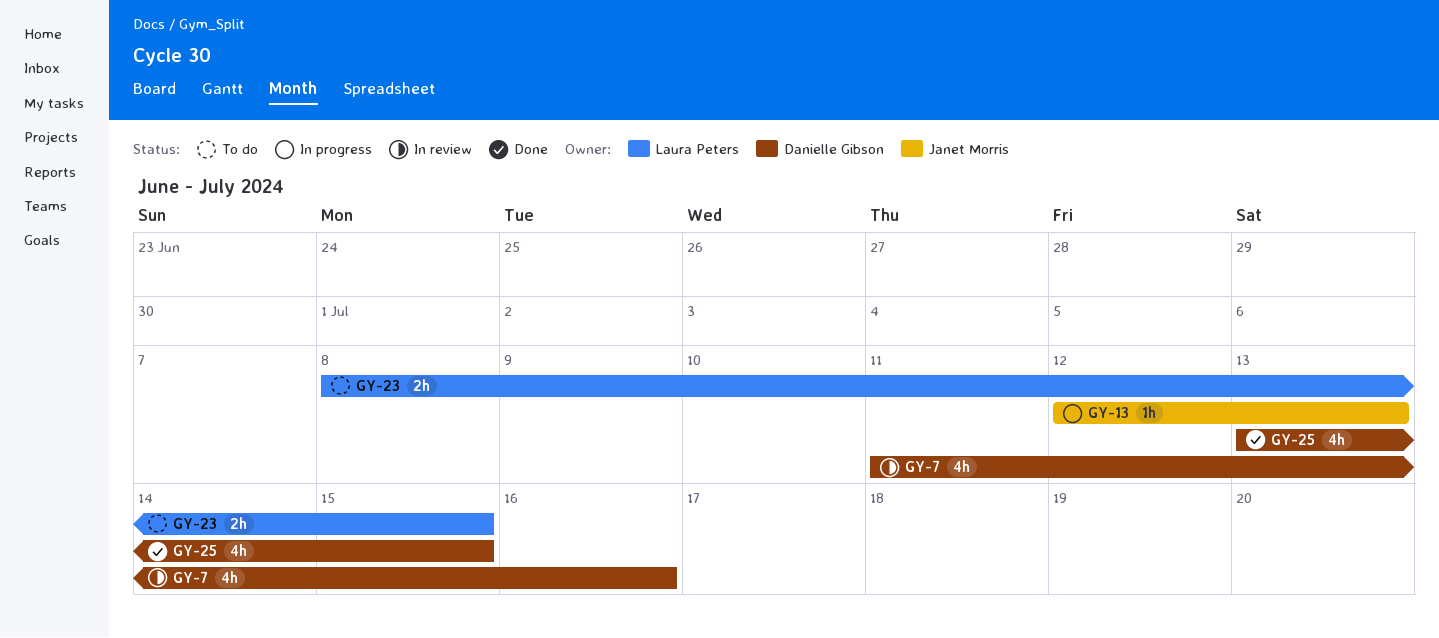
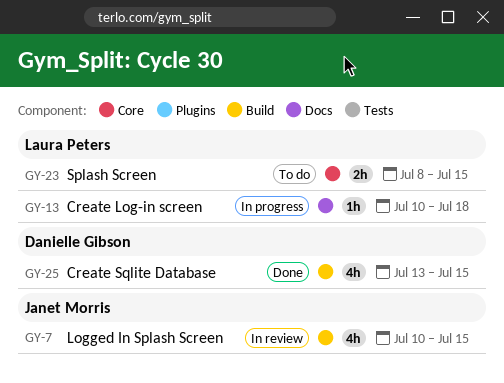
GY-7, owner: Danielle Gibson -> Janet Morris
GY-7, start: Jul 11 -> Jul 10
GY-7, due: Jul 16 -> Jul 15
GY-13, owner: Janet Morris -> Laura Peters
GY-13, start: Jul 12 -> Jul 10
GY-13, due: Jul 13 -> Jul 18

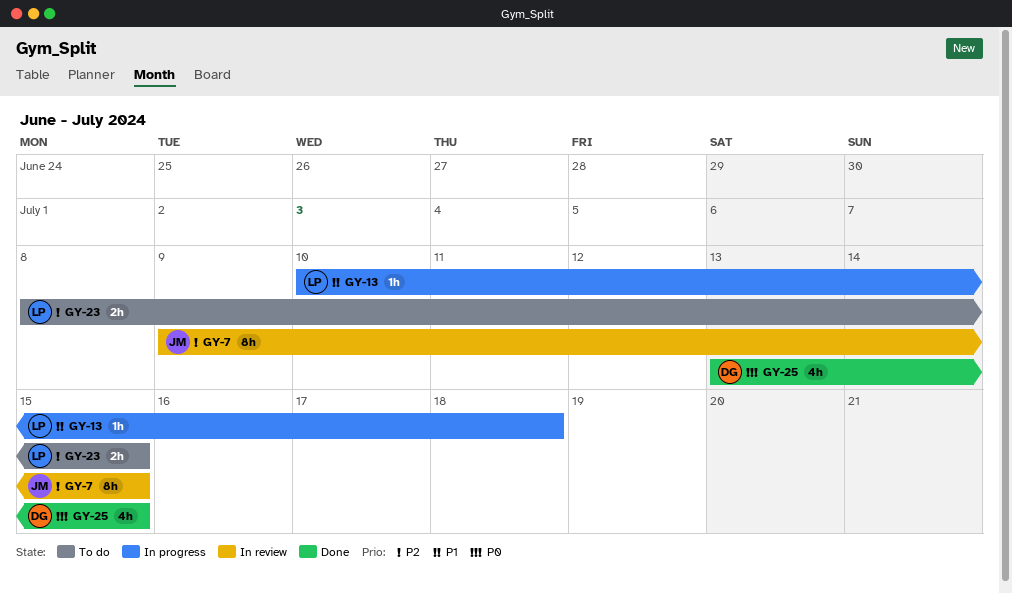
GY-7, estimate: 4h -> 8h
GY-7, start: Jul 10 -> Jul 9

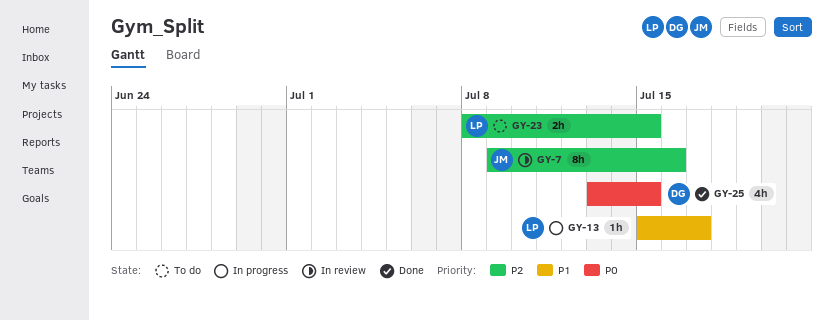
GY-7, due: Jul 15 -> Jul 16
GY-13, start: Jul 10 -> Jul 15
GY-13, due: Jul 18 -> Jul 17

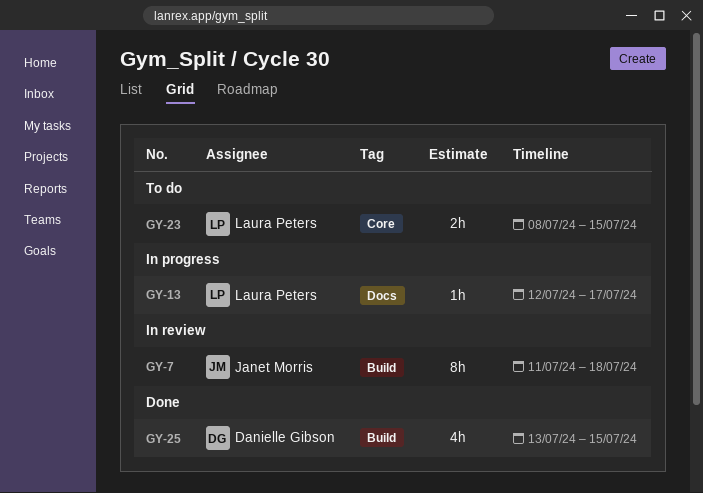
GY-7, start: Jul 9 -> Jul 11
GY-7, due: Jul 16 -> Jul 18
GY-13, start: Jul 15 -> Jul 12

